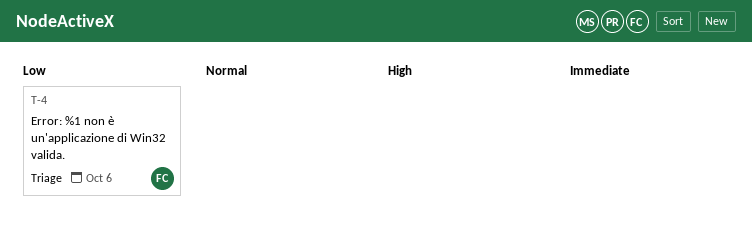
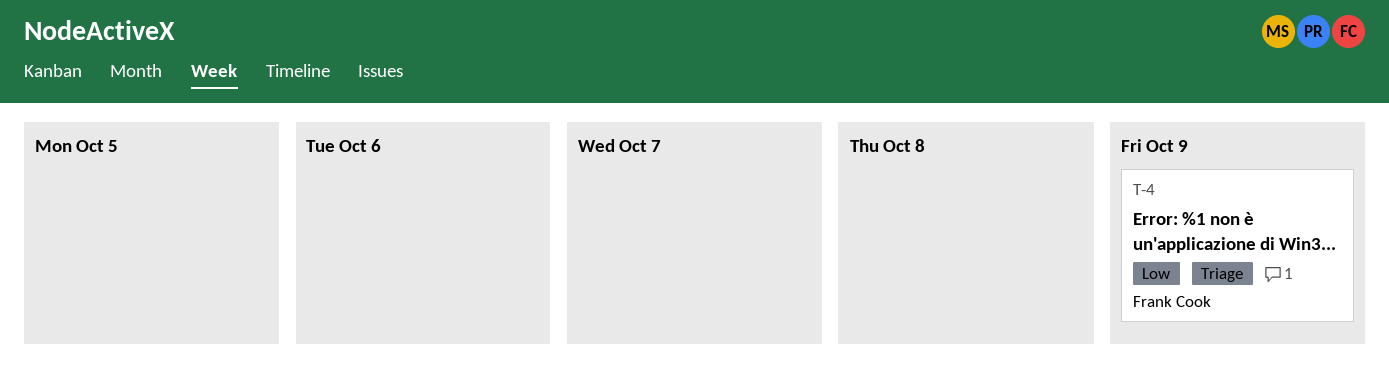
T-4, due: Oct 6 -> Oct 9

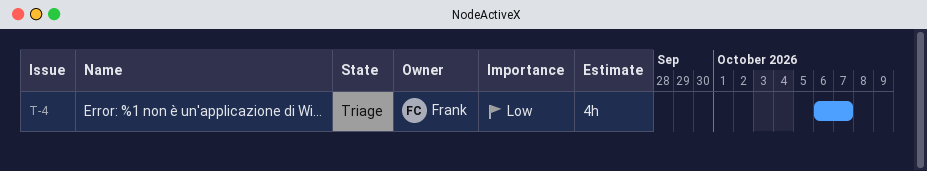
T-4, due: Oct 9 -> Oct 7

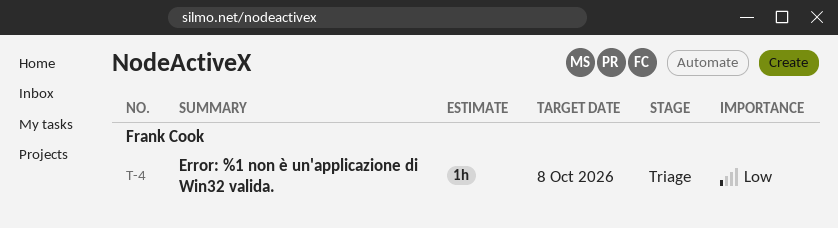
T-4, estimate: 4h -> 1h
T-4, due: Oct 7 -> Oct 8

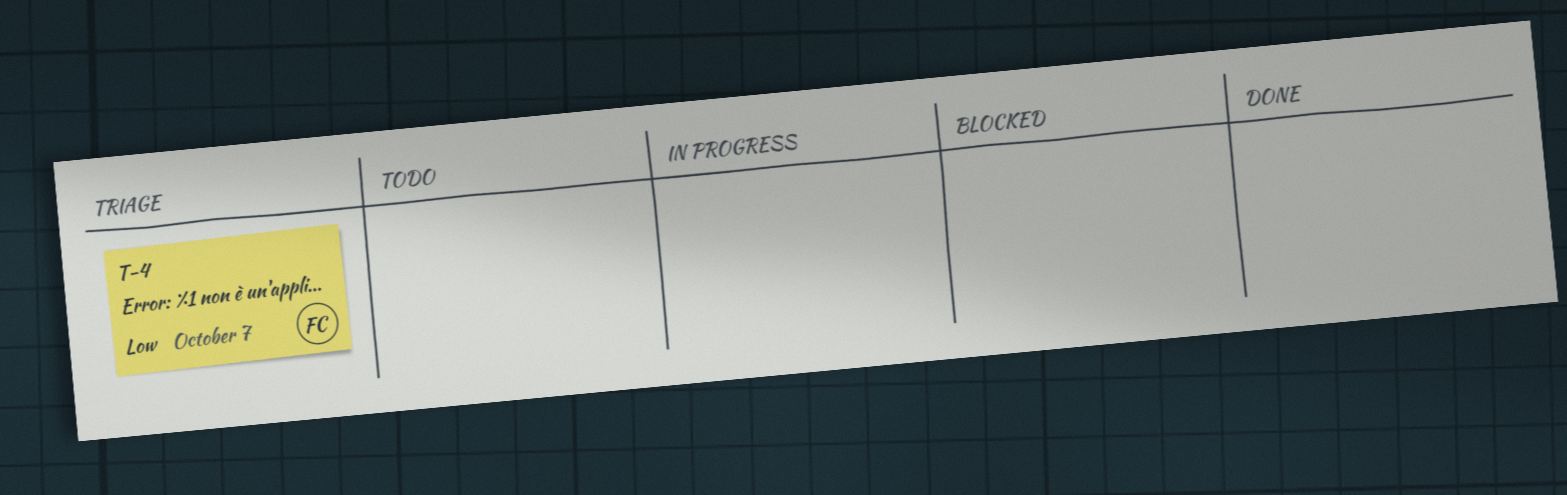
T-4, due: Oct 8 -> Oct 7

